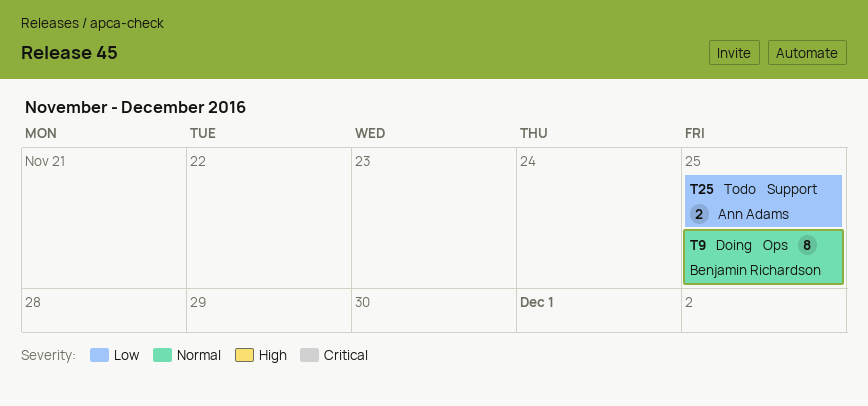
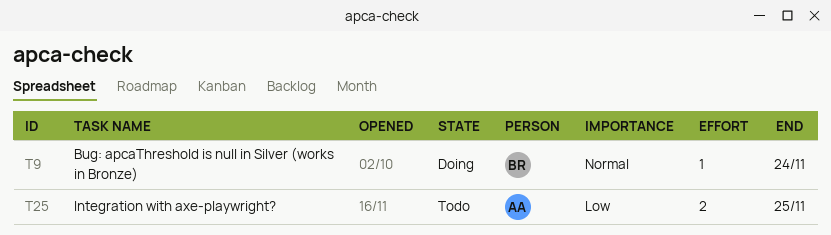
T9, estimate: 8 -> 1
T9, due: Nov 25 -> Nov 24

